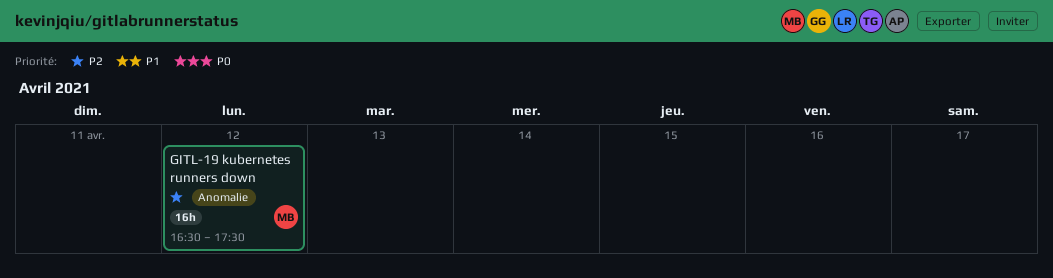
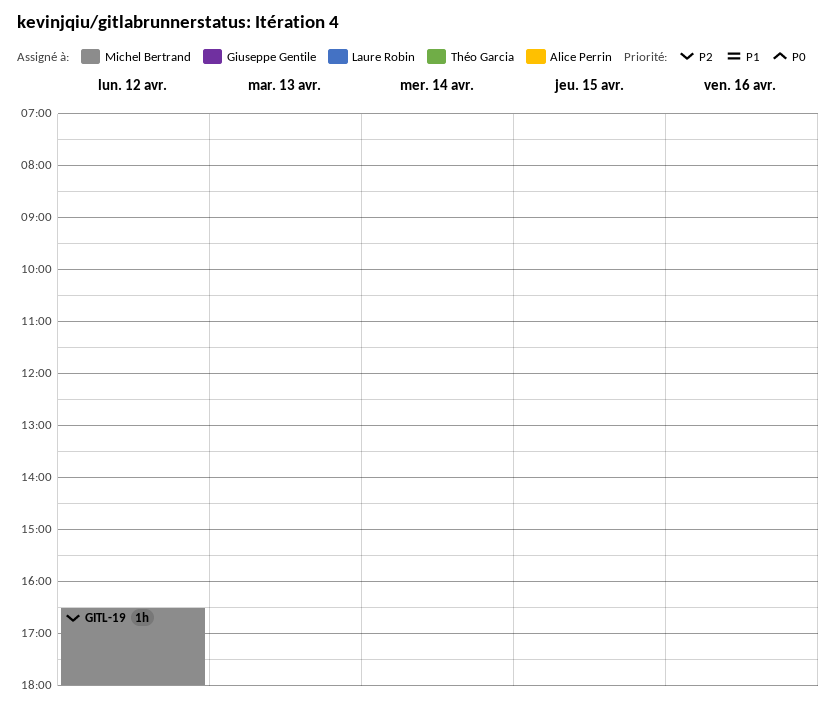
GITL-19, estimate: 16h -> 1h
GITL-19, ends: 17:30 -> 18:00

